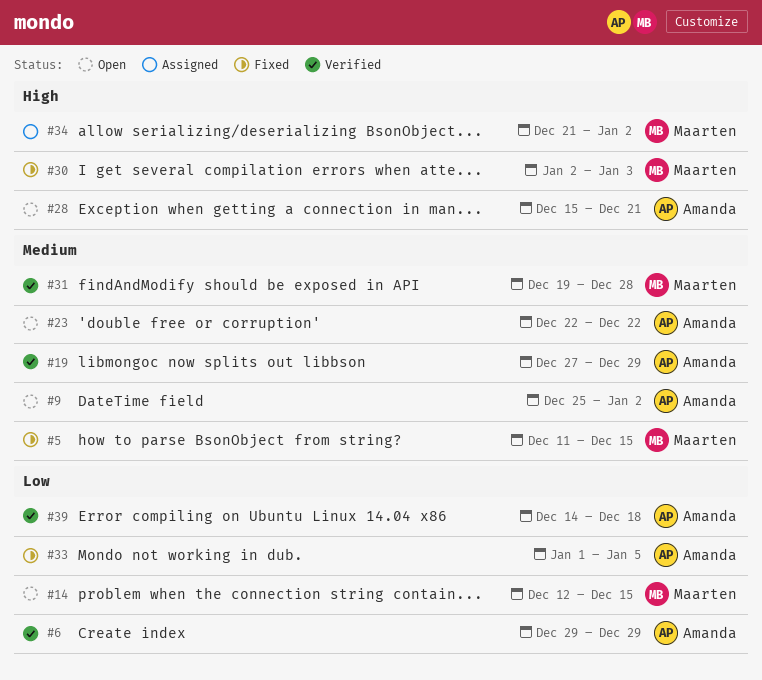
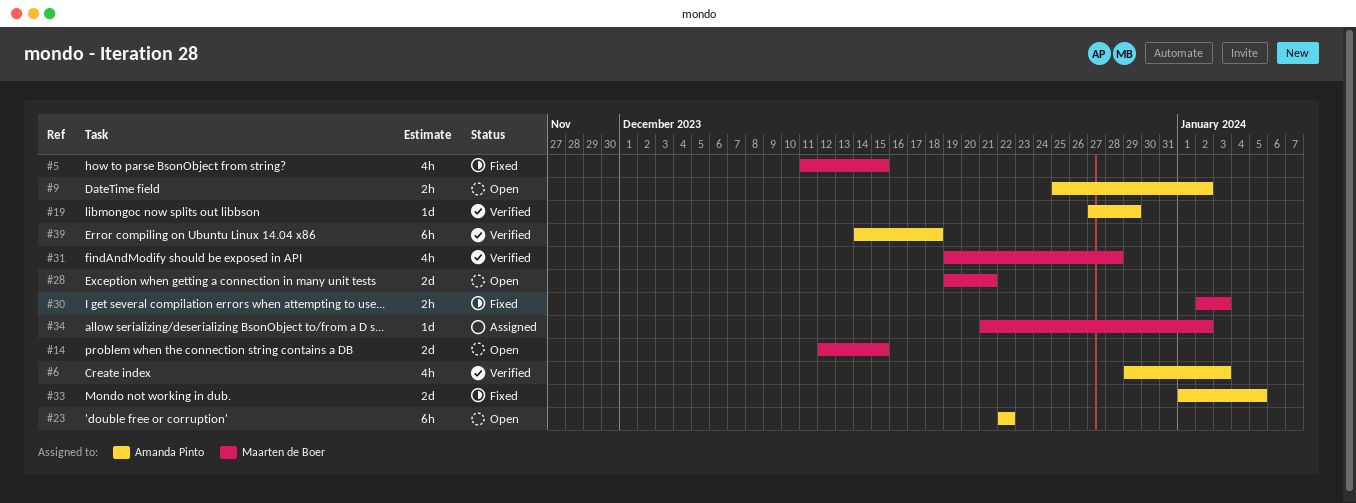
#6, due: Dec 29 -> Jan 3
#28, owner: Amanda Pinto -> Maarten de Boer
#28, start: Dec 15 -> Dec 19

